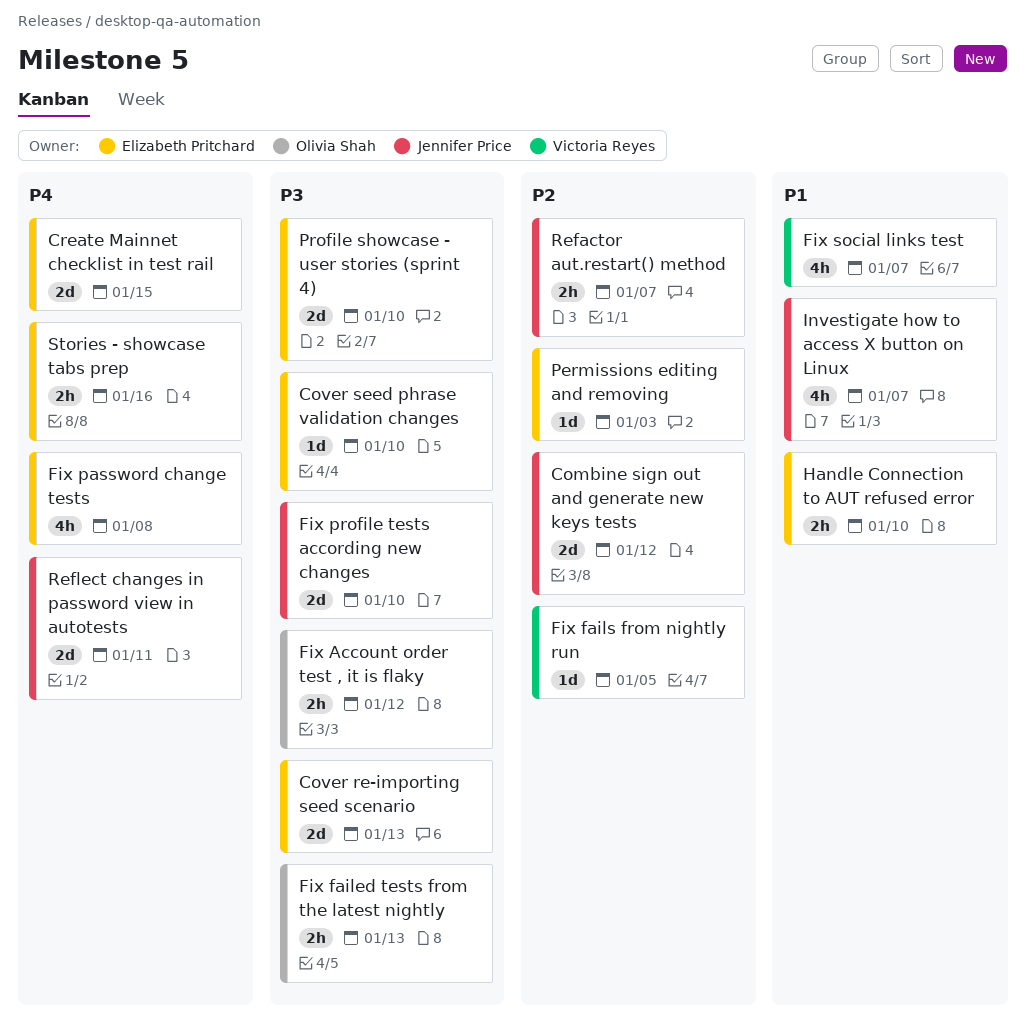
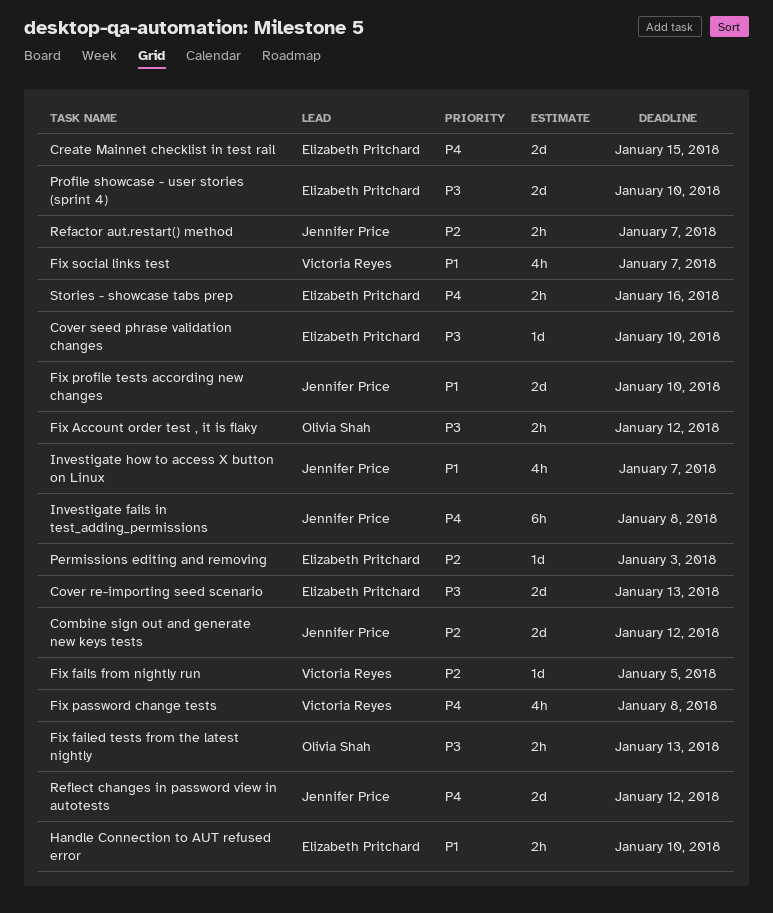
Fix password change tests, owner: Elizabeth Pritchard -> Victoria Reyes
Fix profile tests according new changes, priority: P3 -> P1
Investigate fails in test_adding_permissions: none -> present
Reflect changes in password view in autotests, due: Jan 11 -> Jan 12

